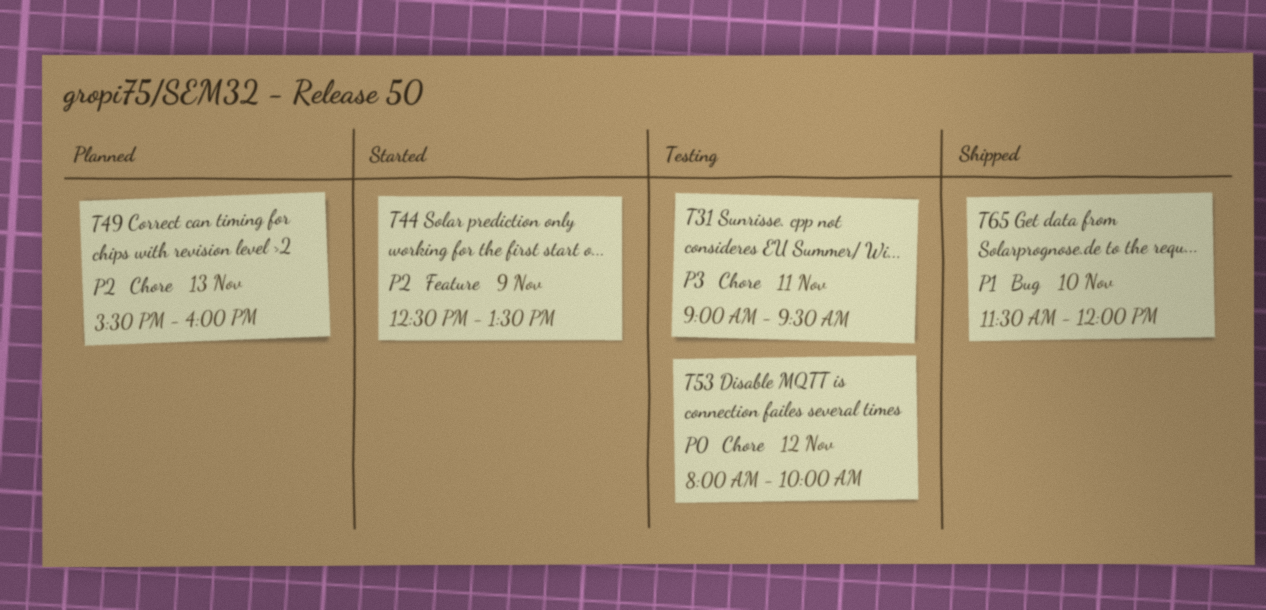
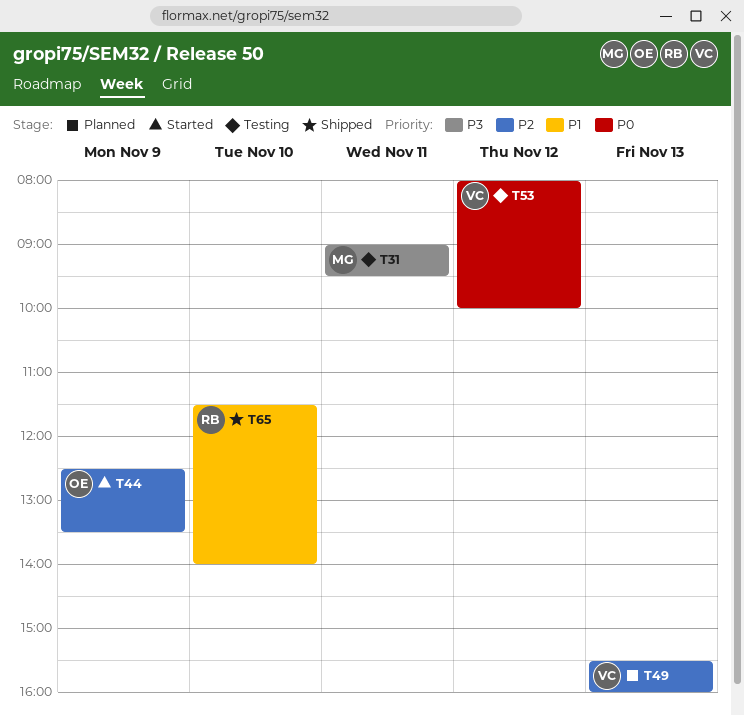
T65, ends: 12:00 -> 14:00

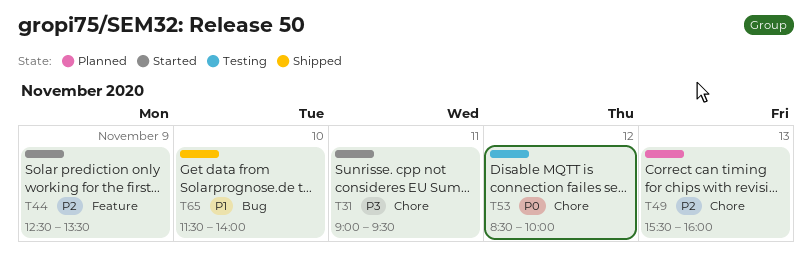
T31, status: Testing -> Started
T53, begins: 08:00 -> 08:30

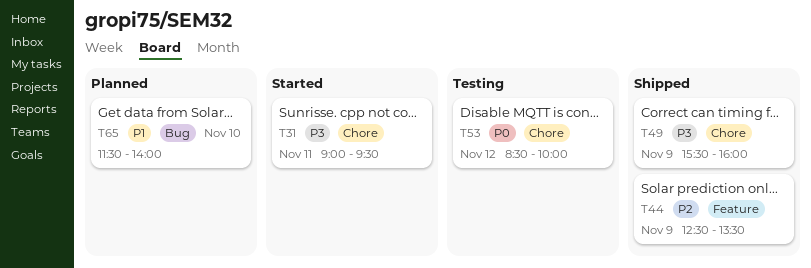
T44, status: Started -> Shipped
T49, status: Planned -> Shipped
T49, priority: P2 -> P3
T49, day: Nov 13 -> Nov 9
T65, status: Shipped -> Planned

